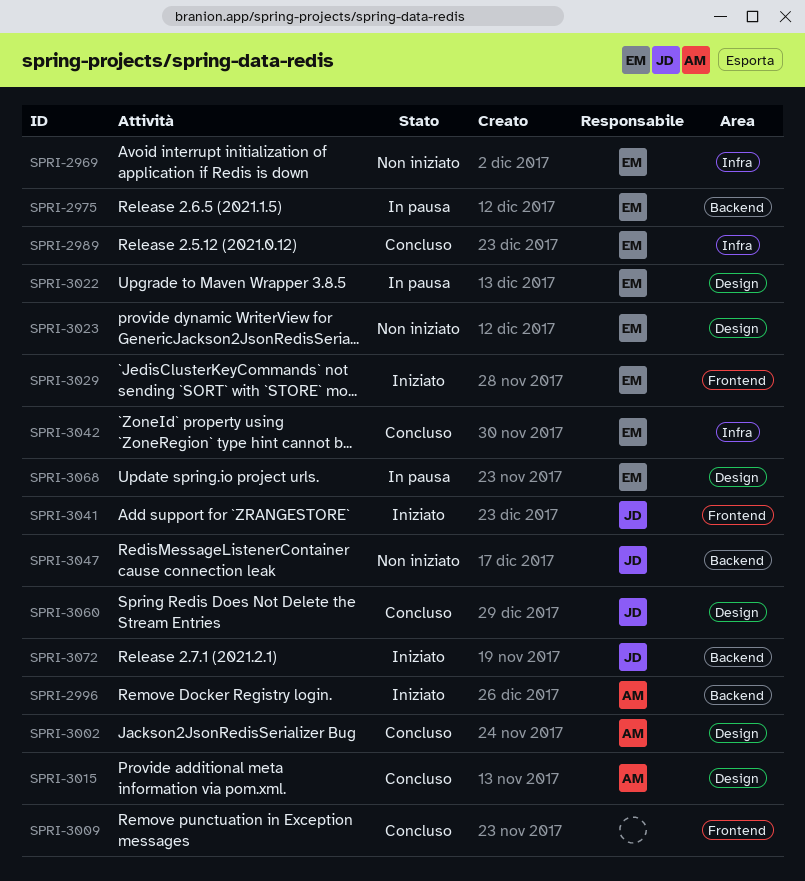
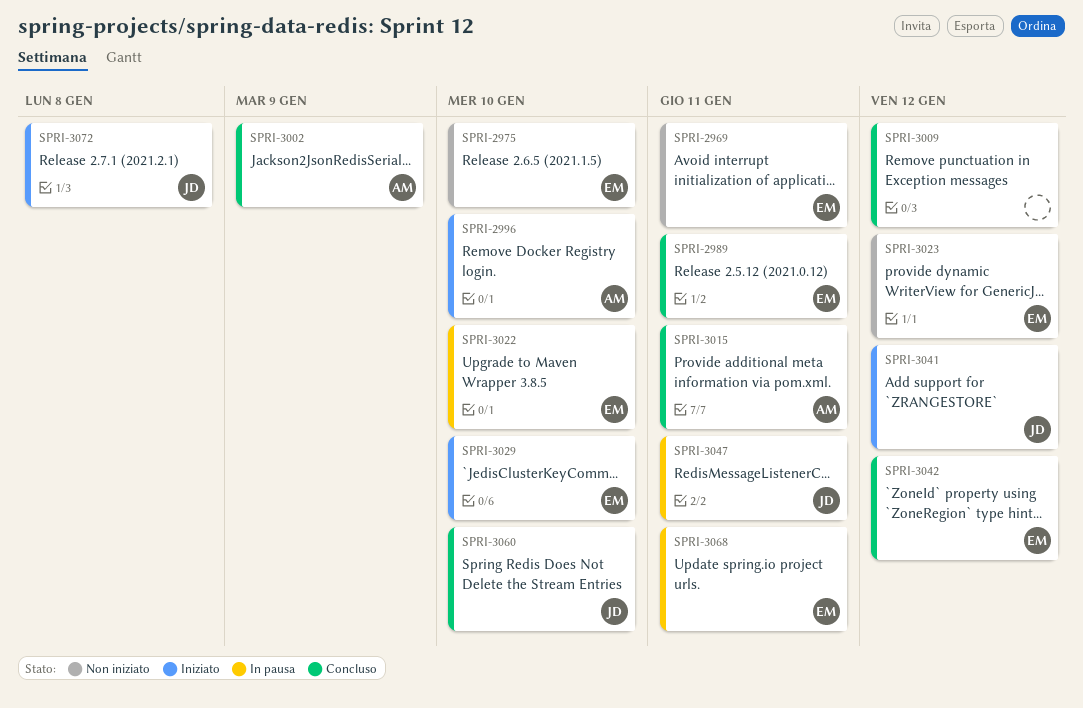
SPRI-2975, status: In pausa -> Non iniziato
SPRI-3047, status: Non iniziato -> In pausa

